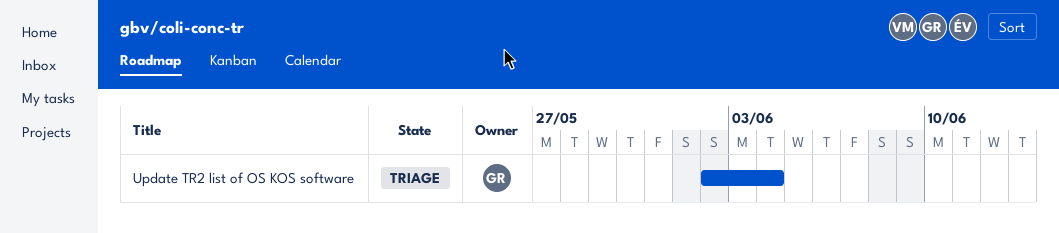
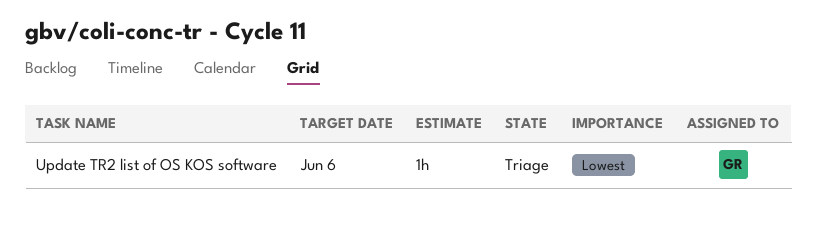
Update TR2 list of OS KOS software, due: Jun 4 -> Jun 6

